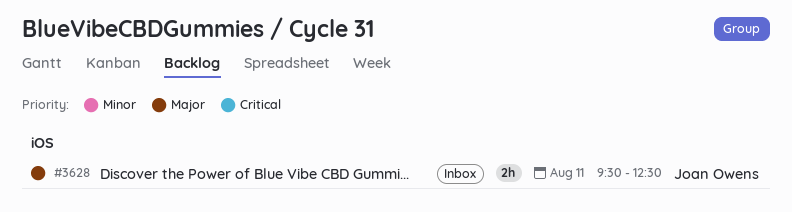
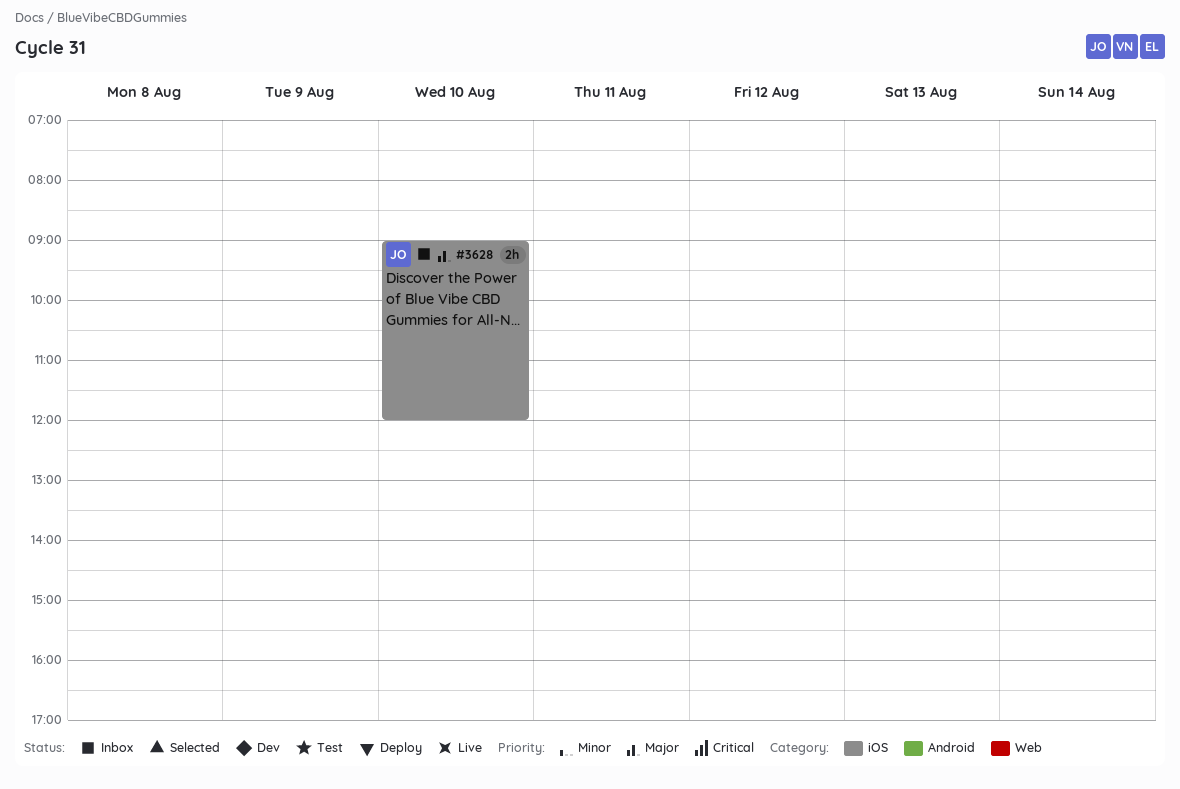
#3628, day: Aug 11 -> Aug 10
#3628, begins: 09:30 -> 09:00
#3628, ends: 12:30 -> 12:00

